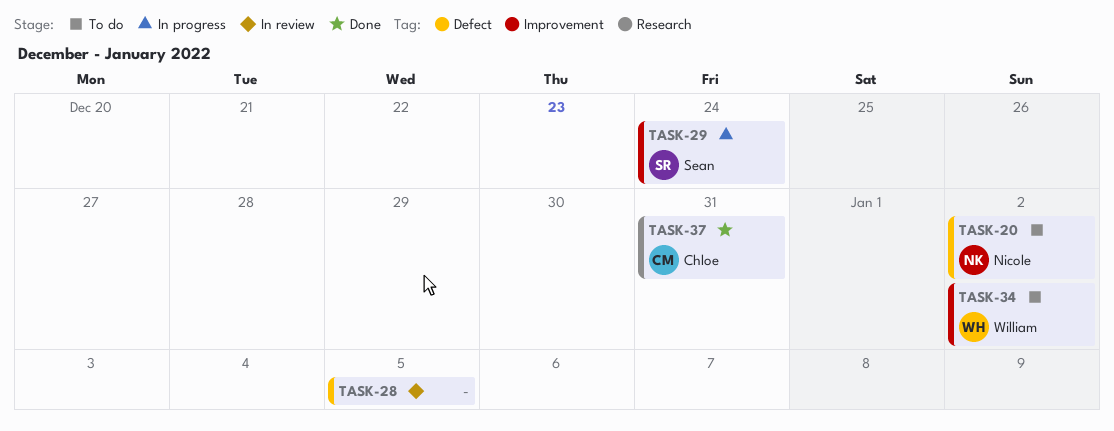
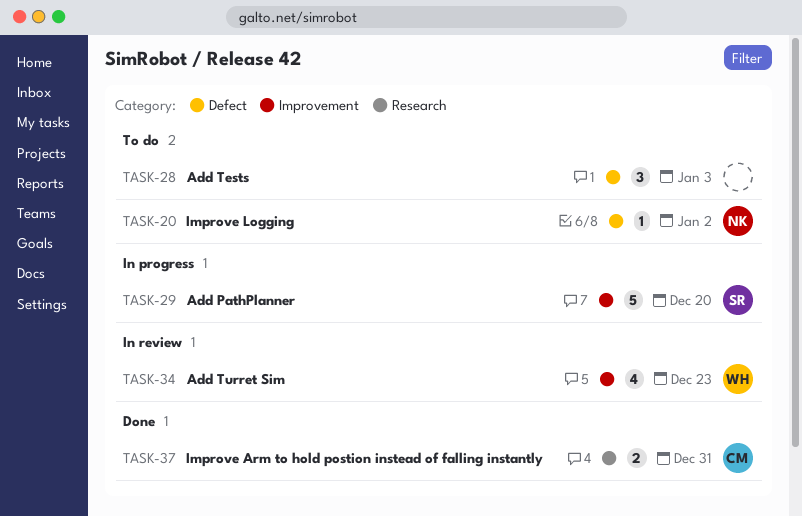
TASK-28, status: In review -> To do
TASK-28, due: Jan 5 -> Jan 3
TASK-29, due: Dec 24 -> Dec 20
TASK-34, status: To do -> In review
TASK-34, due: Jan 2 -> Dec 23

